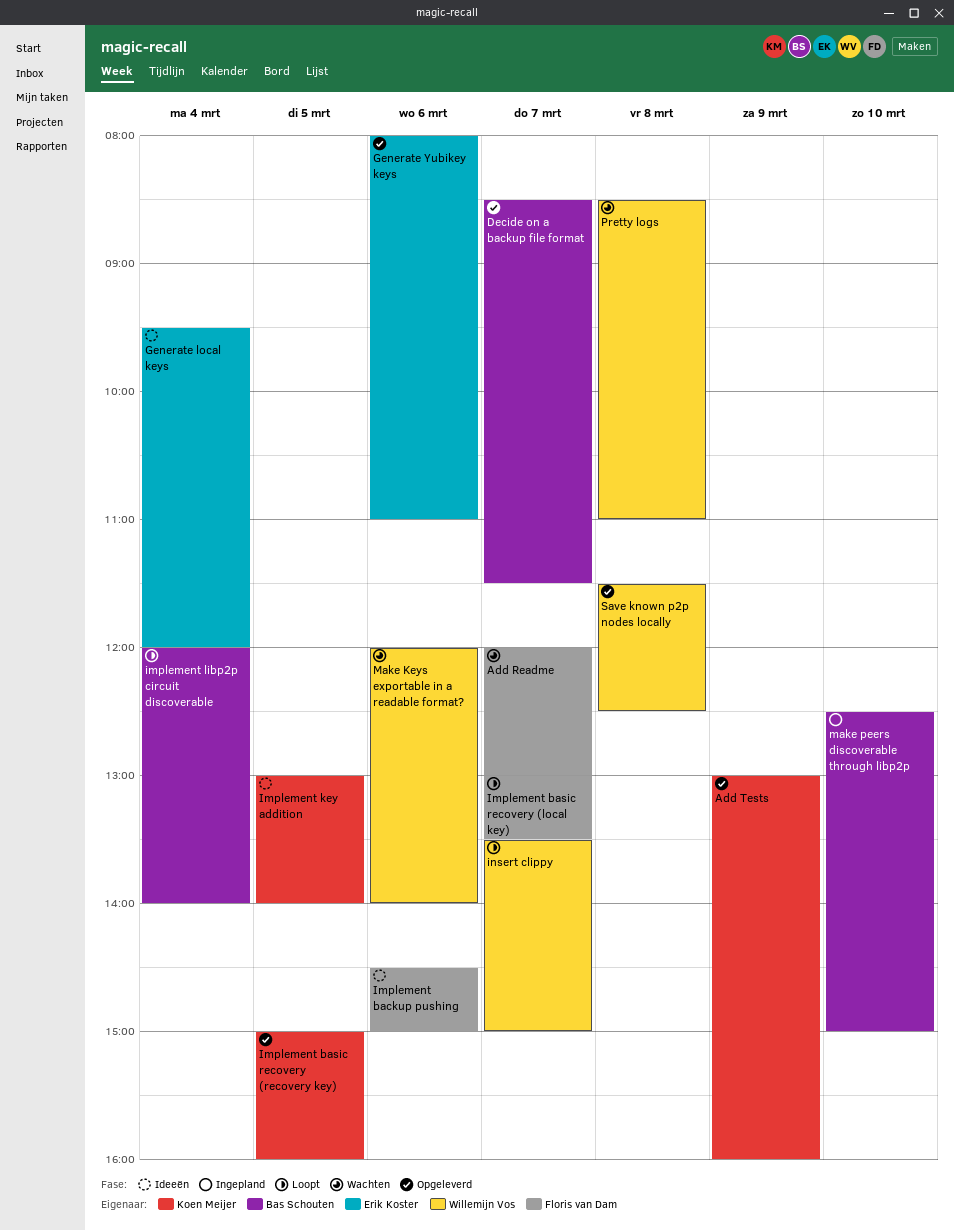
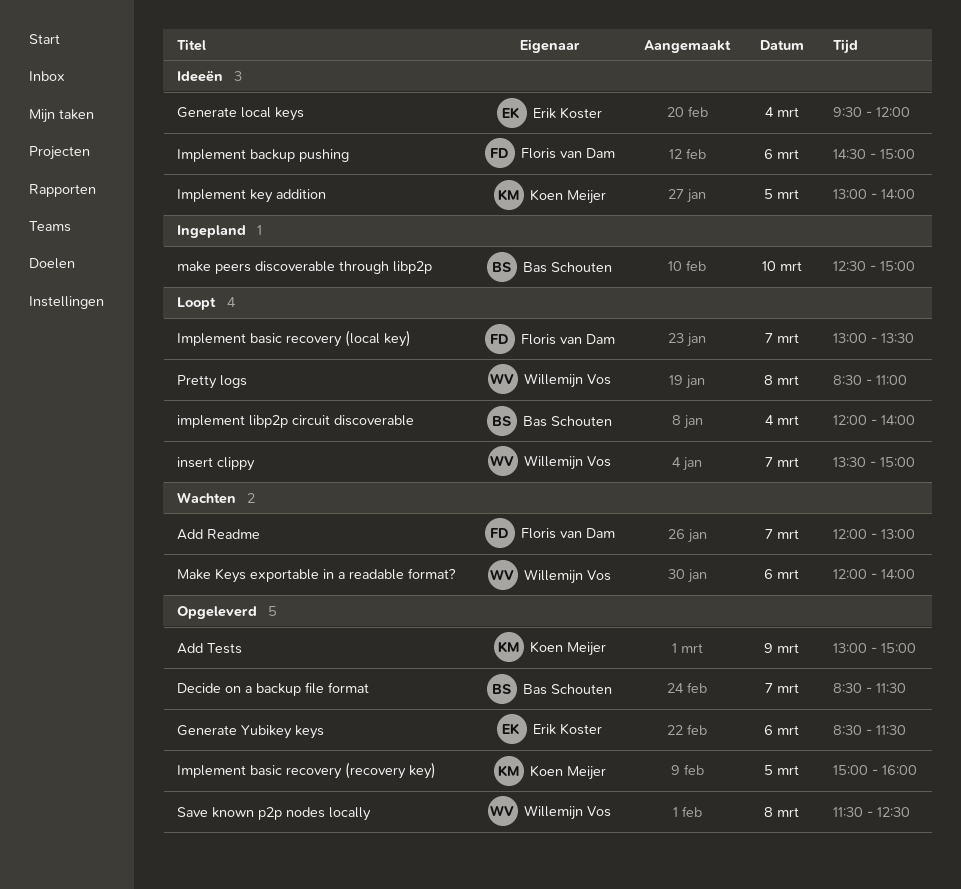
Add Tests, ends: 16:00 -> 15:00
Generate Yubikey keys, begins: 08:00 -> 08:30
Generate Yubikey keys, ends: 11:00 -> 11:30
Pretty logs, status: Wachten -> Loopt

